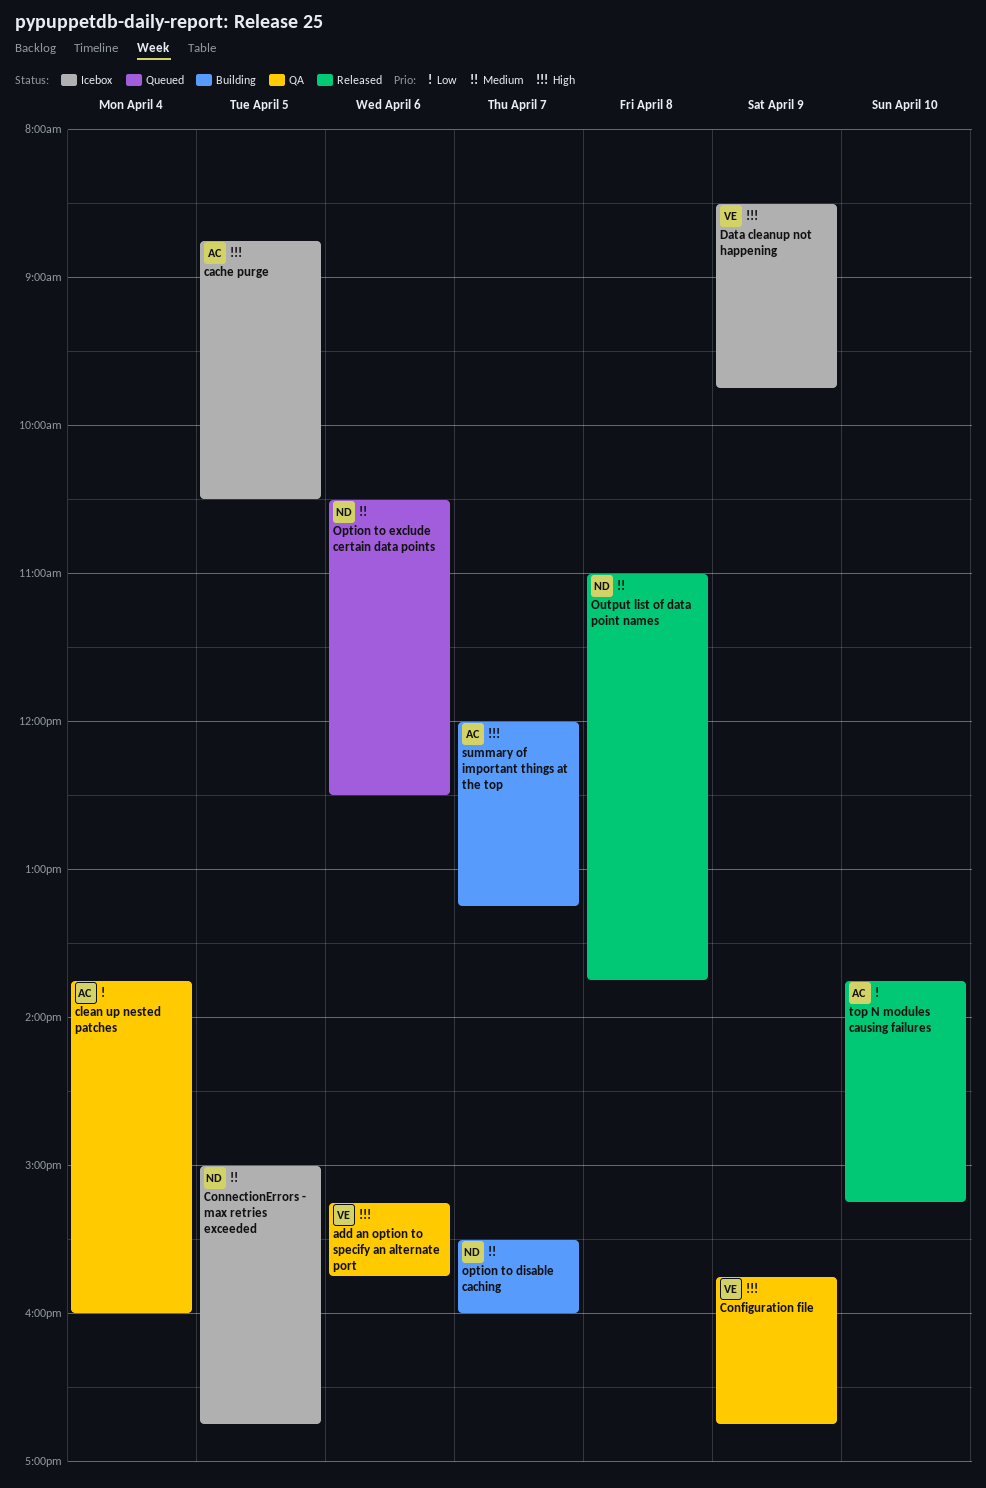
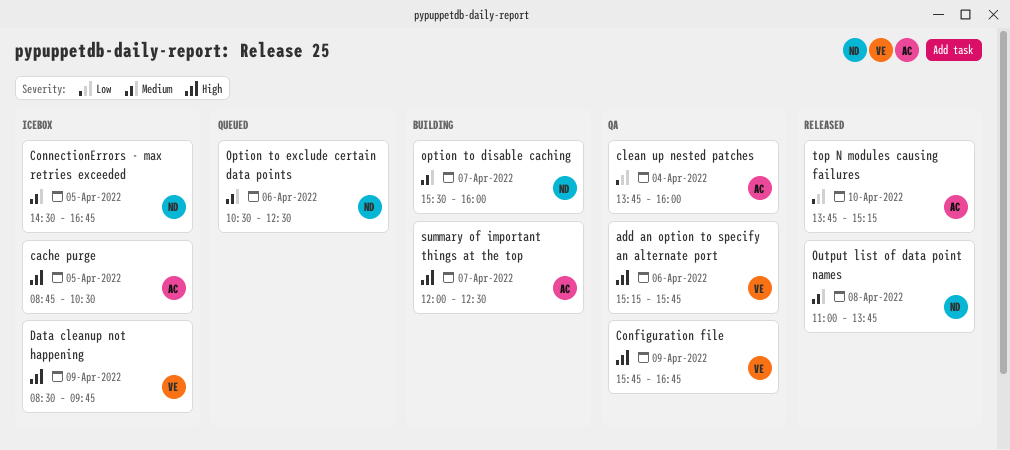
ConnectionErrors - max retries exceeded, begins: 15:00 -> 14:30
summary of important things at the top, ends: 13:15 -> 12:30

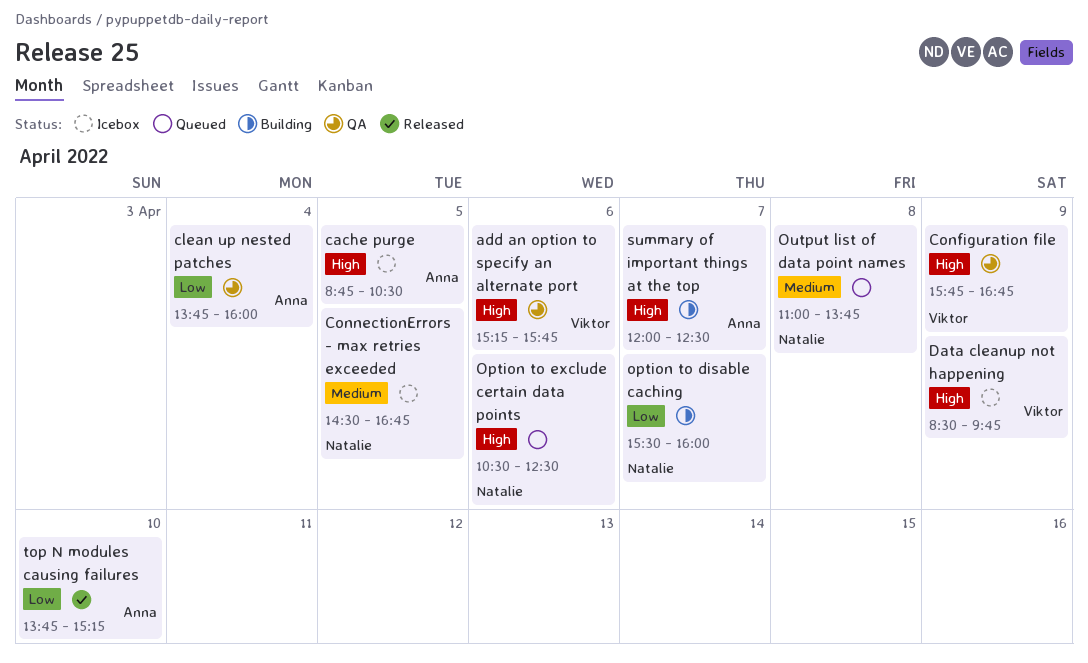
option to disable caching, priority: Medium -> Low
Option to exclude certain data points, priority: Medium -> High
Output list of data point names, status: Released -> Queued

